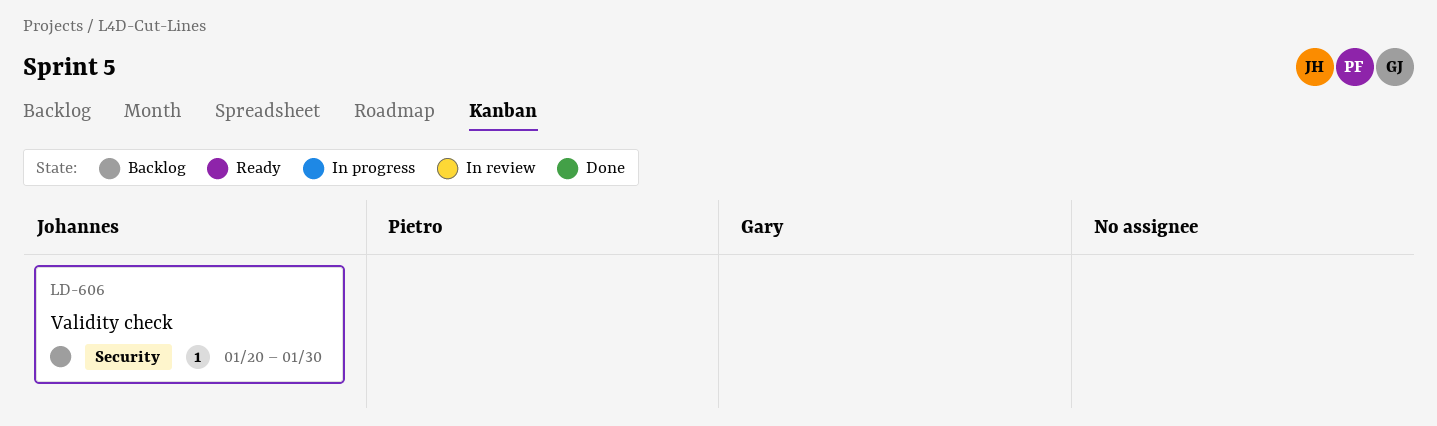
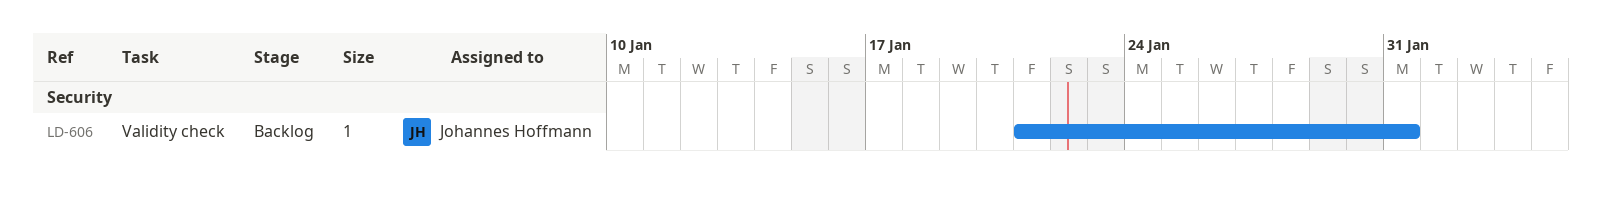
LD-606, start: Jan 20 -> Jan 21
LD-606, due: Jan 30 -> Jan 31

